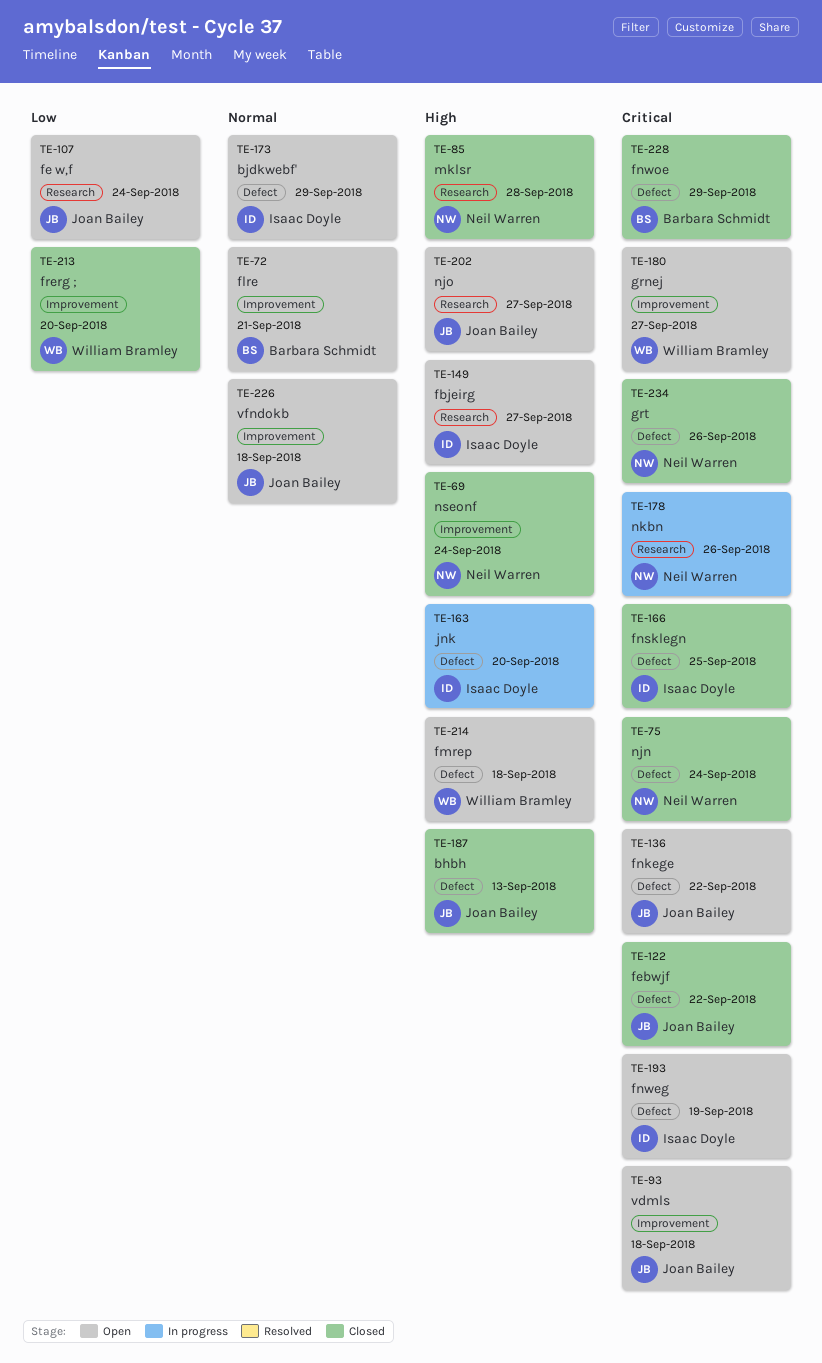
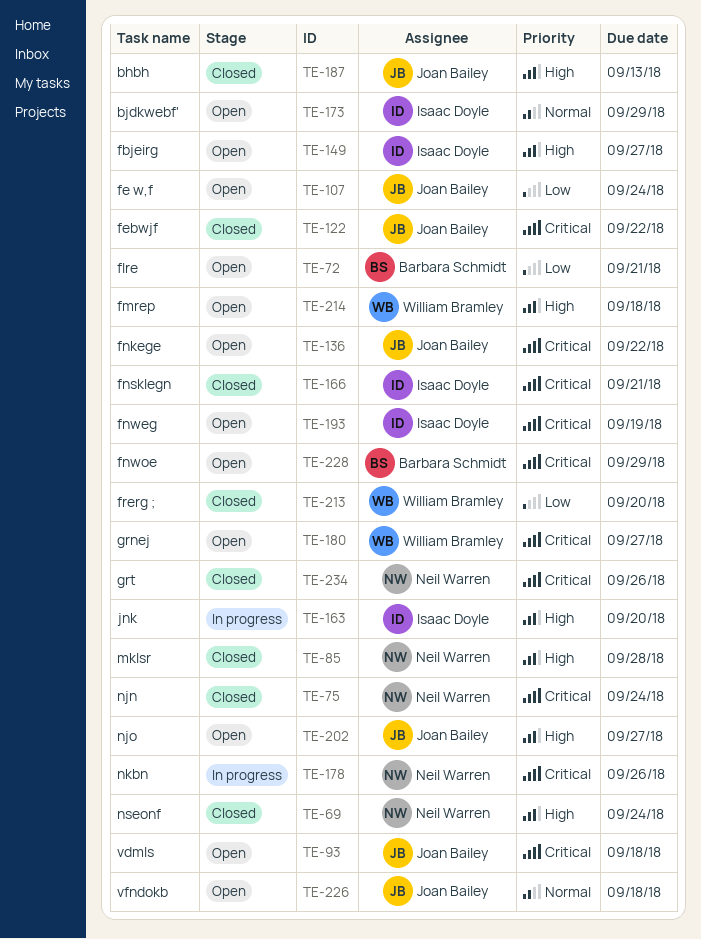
TE-72, priority: Normal -> Low
TE-166, due: Sep 25 -> Sep 21
TE-228, status: Closed -> Open

